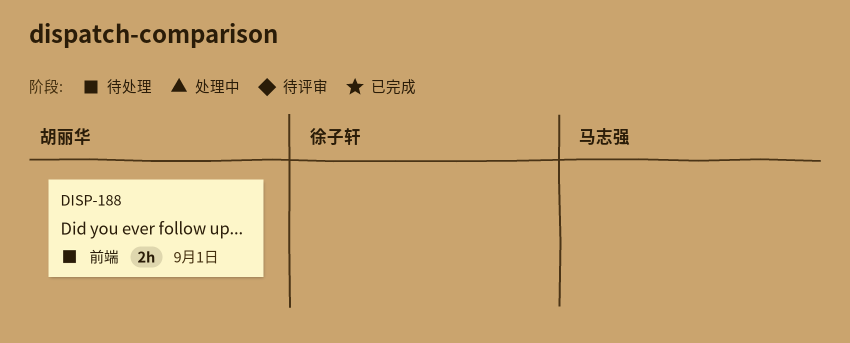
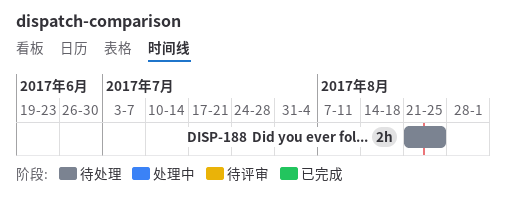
DISP-188, due: Sep 1 -> Aug 25

